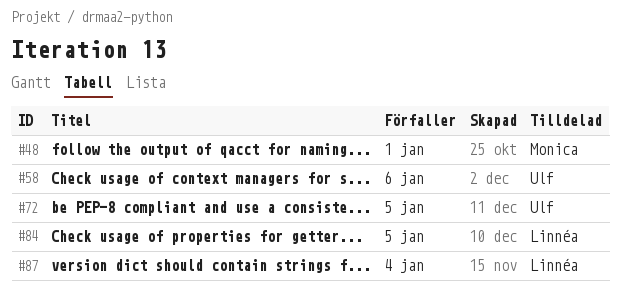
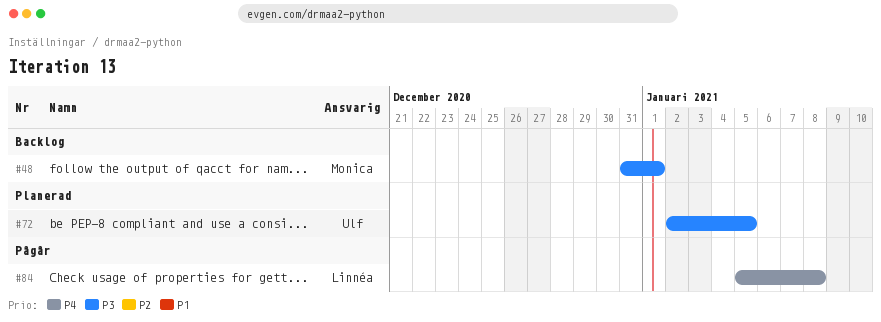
#58: present -> none
#84, due: Jan 5 -> Jan 8
#87: present -> none

